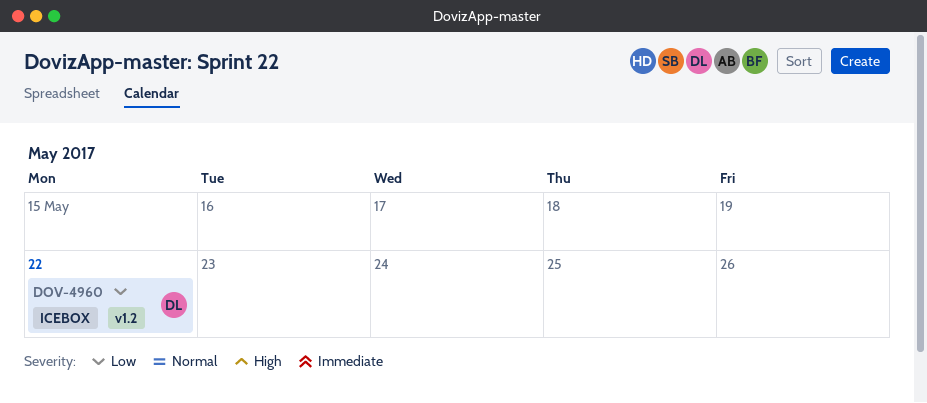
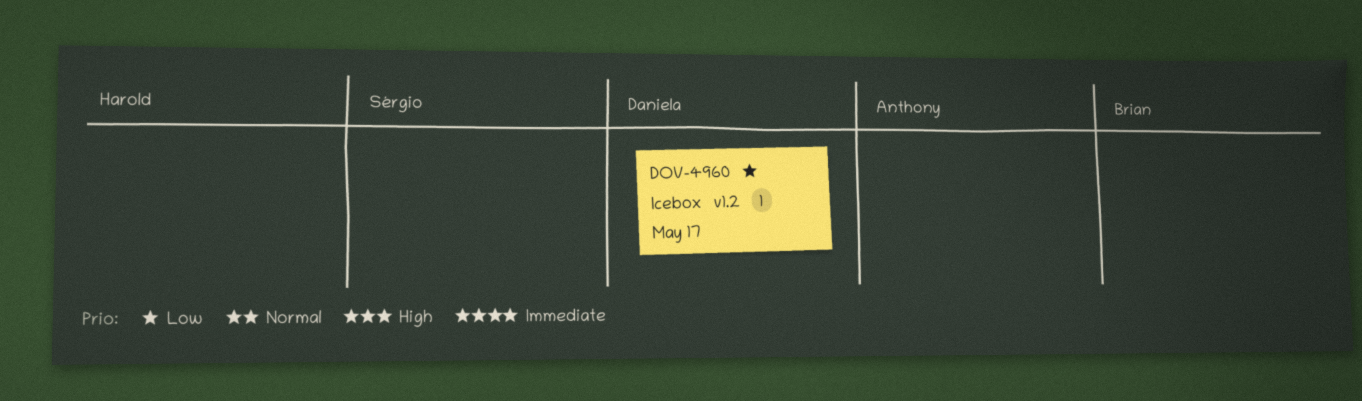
DOV-4960, due: May 22 -> May 17

